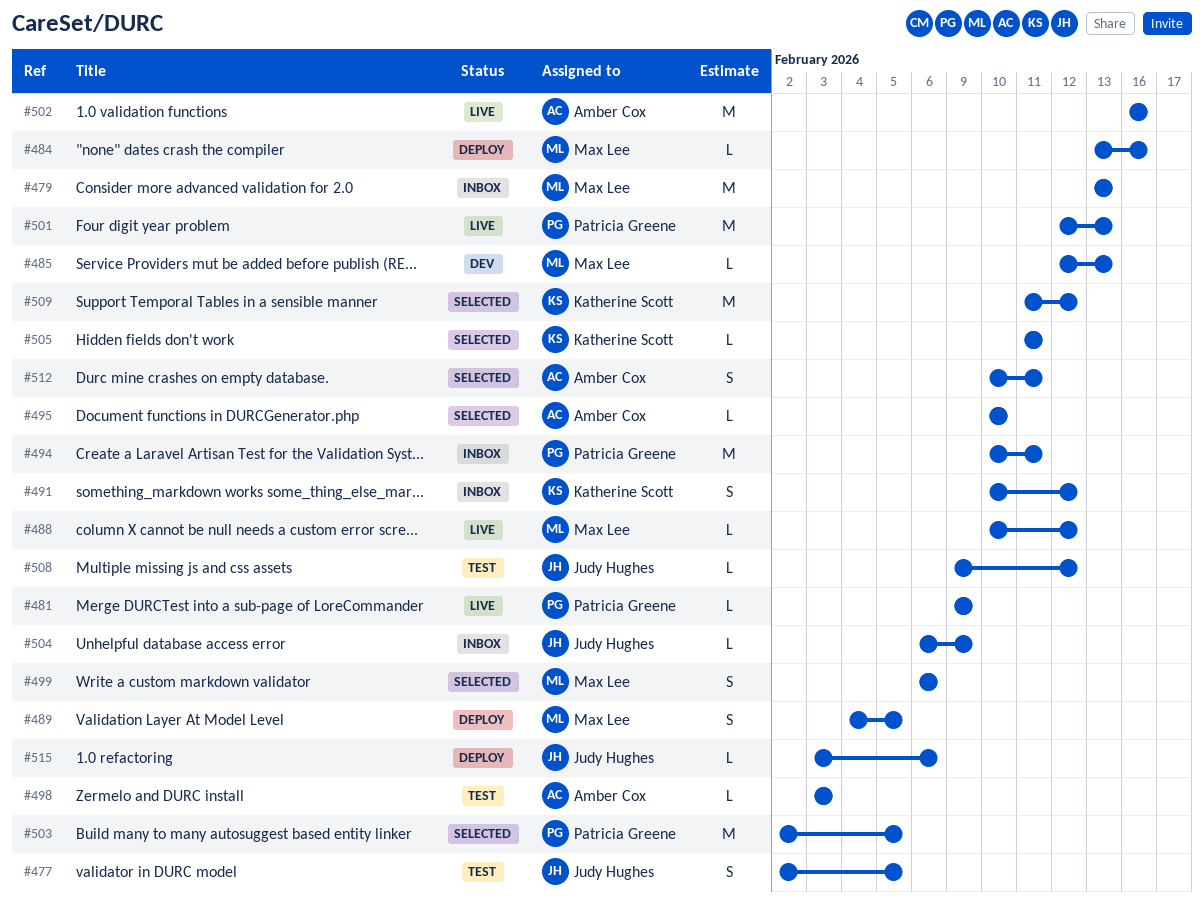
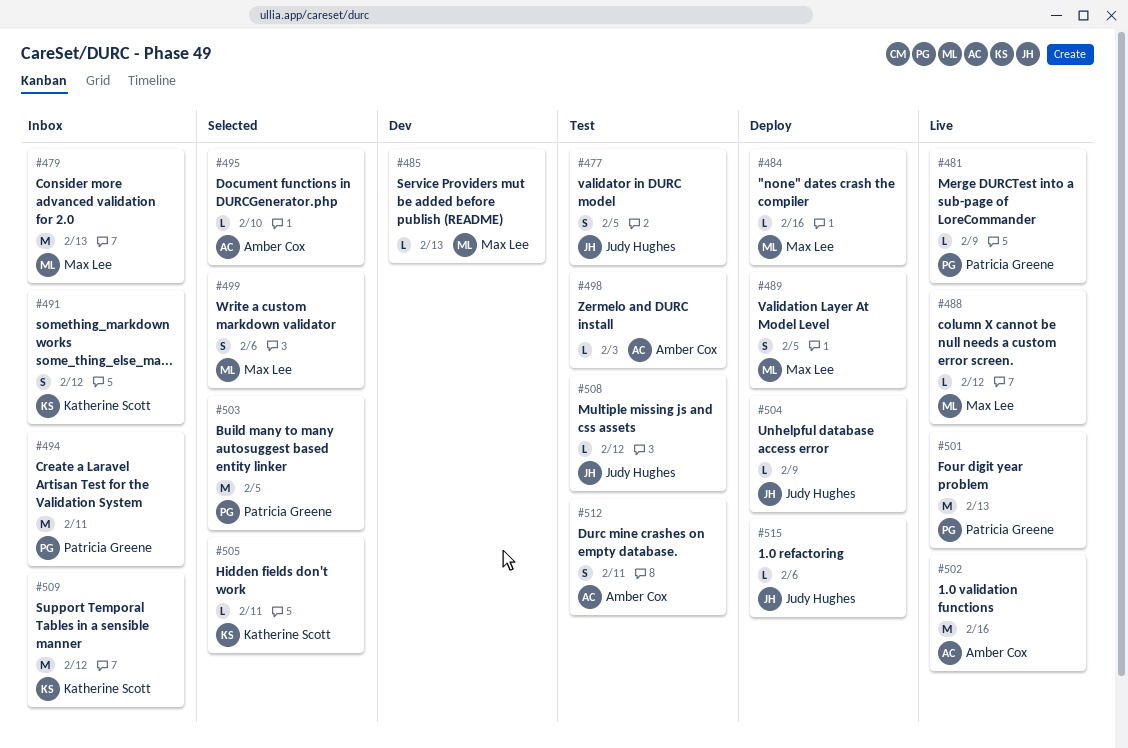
#504, status: Inbox -> Deploy
#509, status: Selected -> Inbox
#512, status: Selected -> Test

